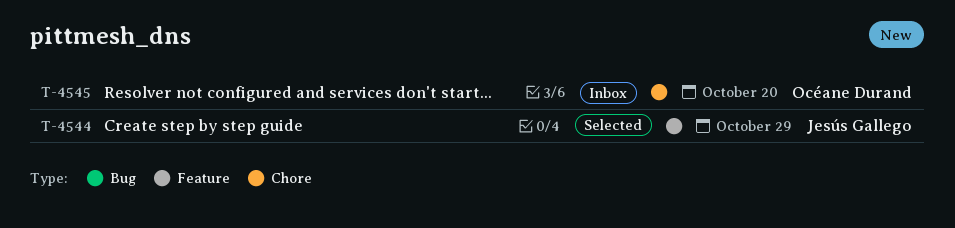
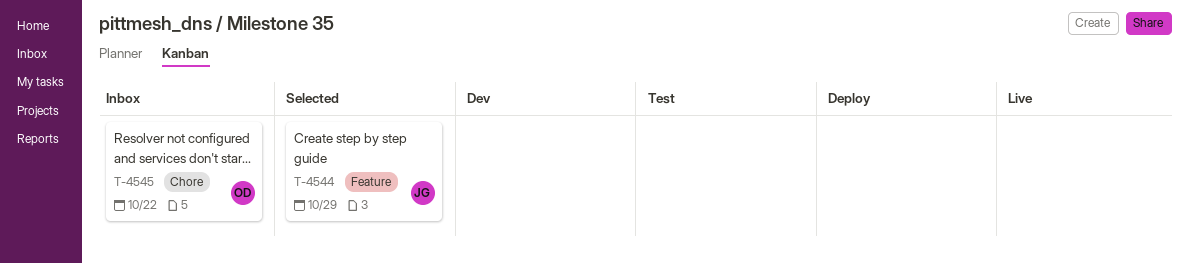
T-4545, due: Oct 20 -> Oct 22

